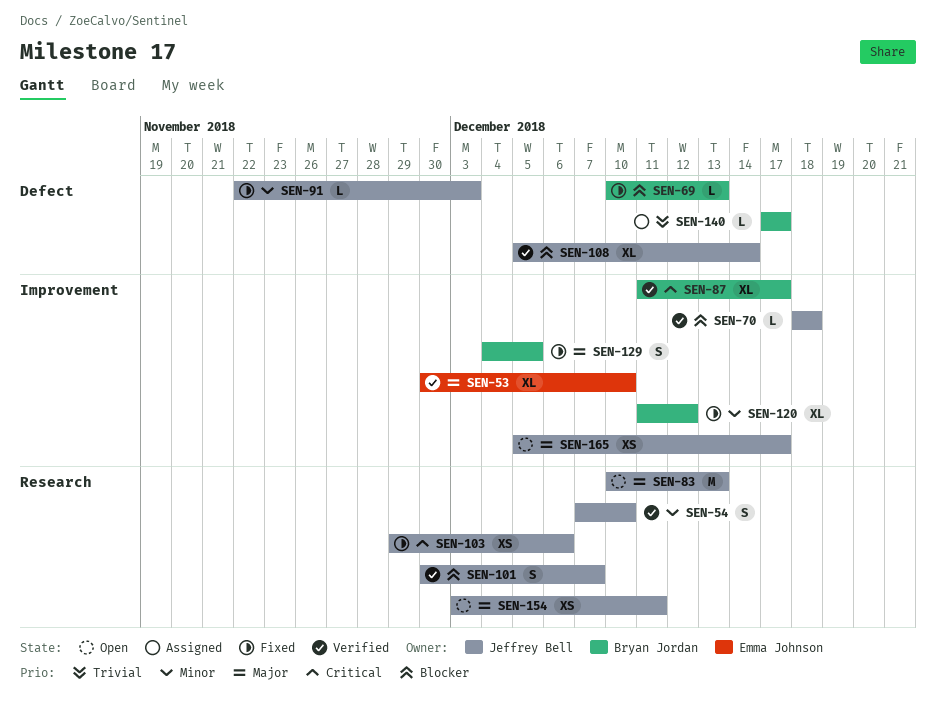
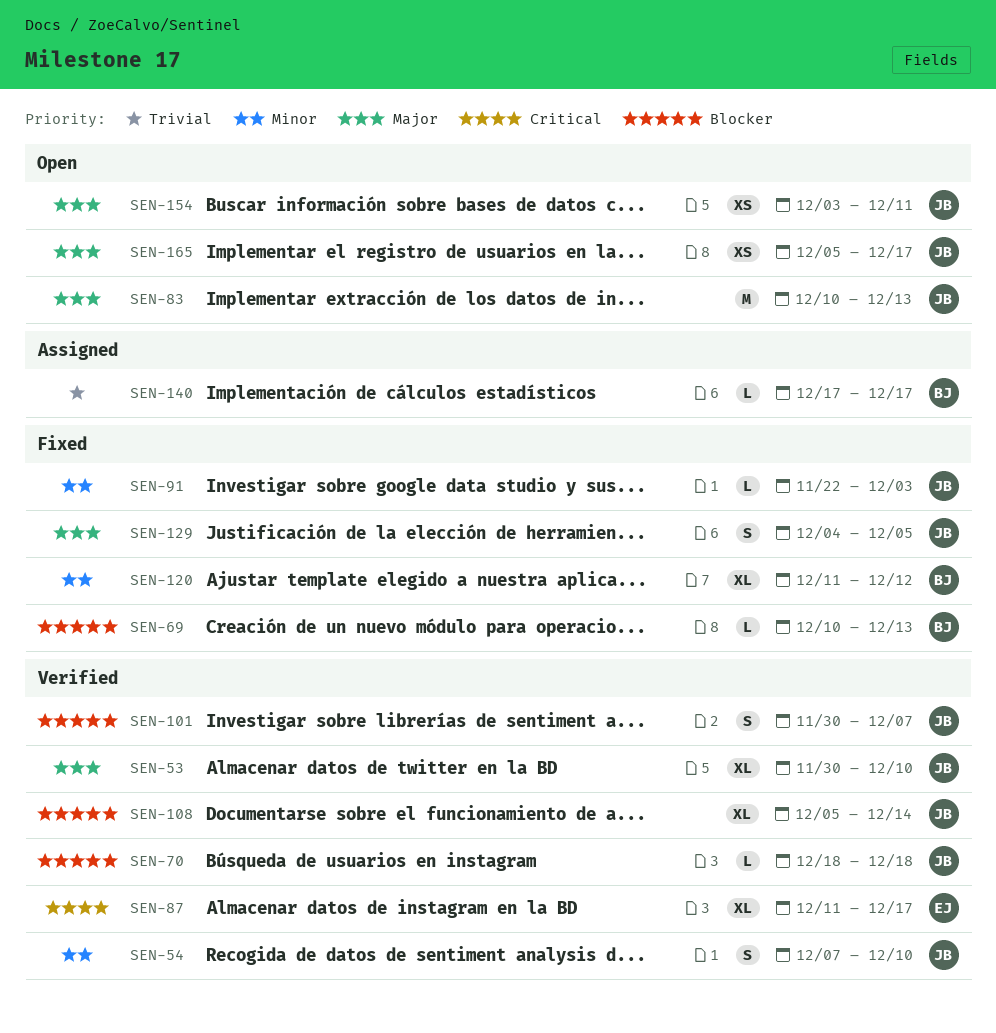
SEN-53, owner: Emma Johnson -> Jeffrey Bell
SEN-87, owner: Bryan Jordan -> Emma Johnson
SEN-103: present -> none
SEN-129, owner: Bryan Jordan -> Jeffrey Bell

